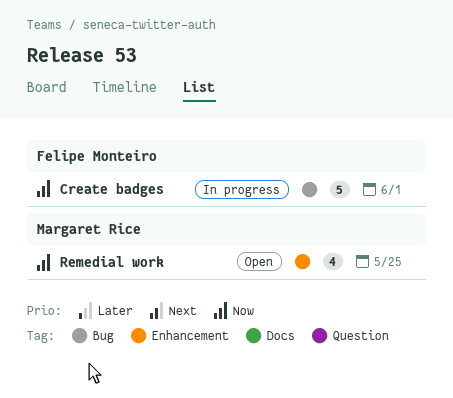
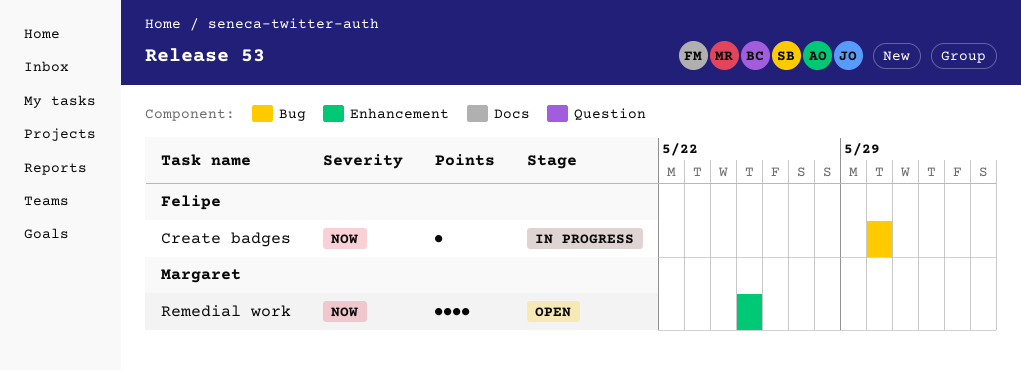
Create badges, estimate: 5 -> 1
Create badges, due: Jun 1 -> May 30

